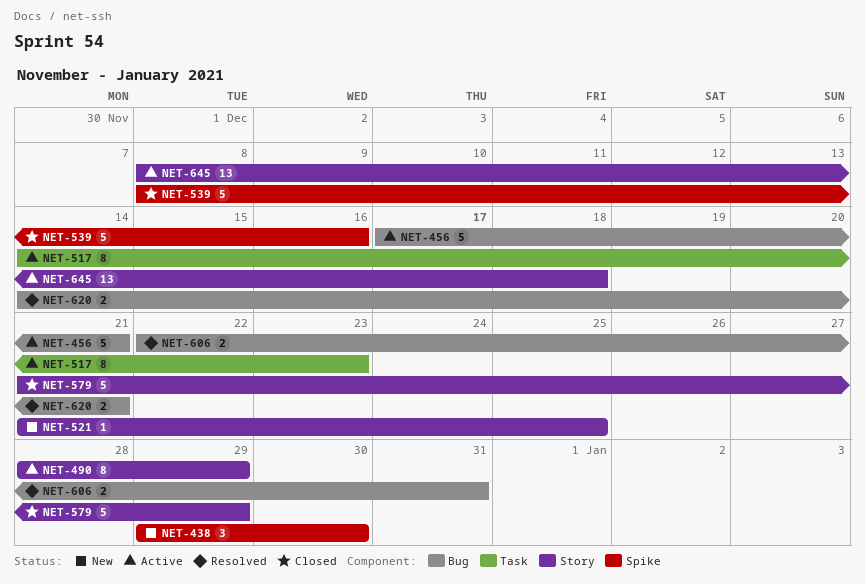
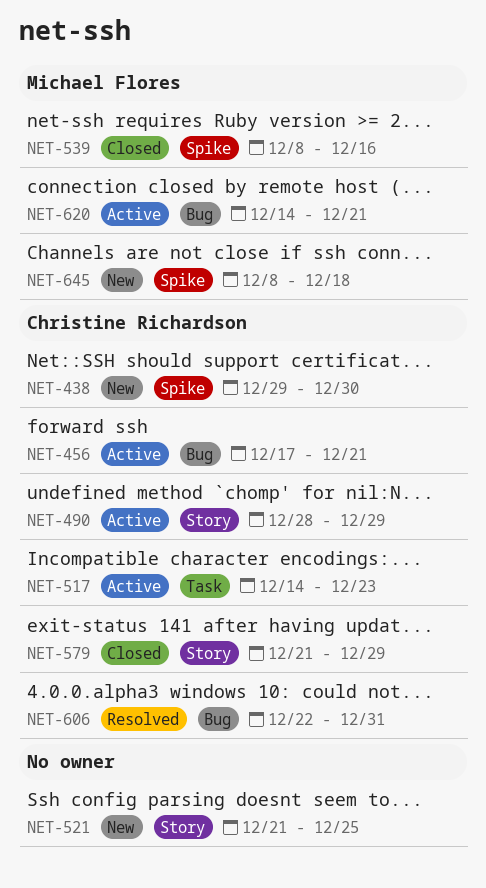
NET-620, status: Resolved -> Active
NET-645, status: Active -> New
NET-645, label: Story -> Spike

